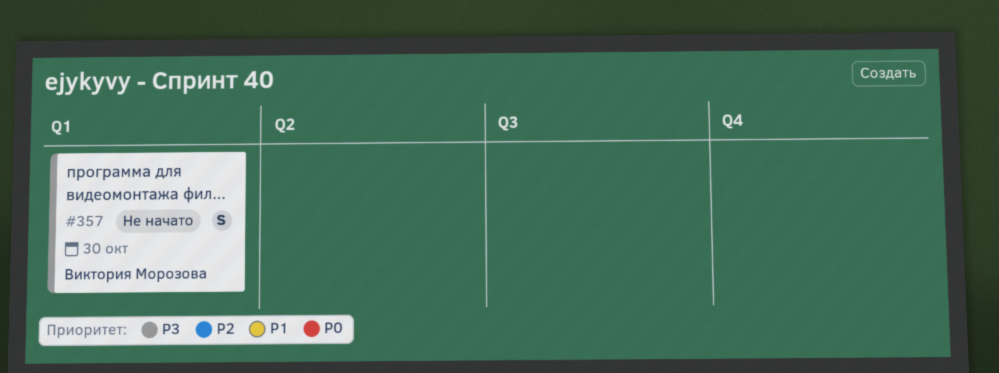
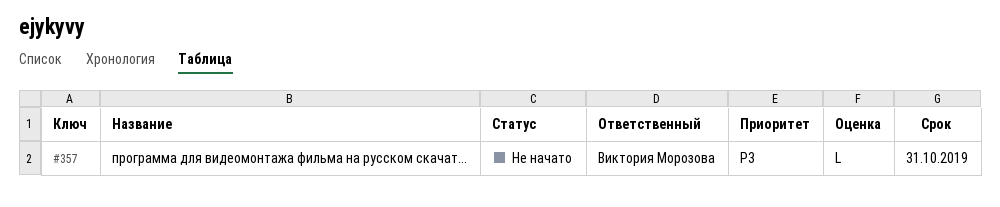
#357, estimate: S -> L
#357, due: Oct 30 -> Oct 31

